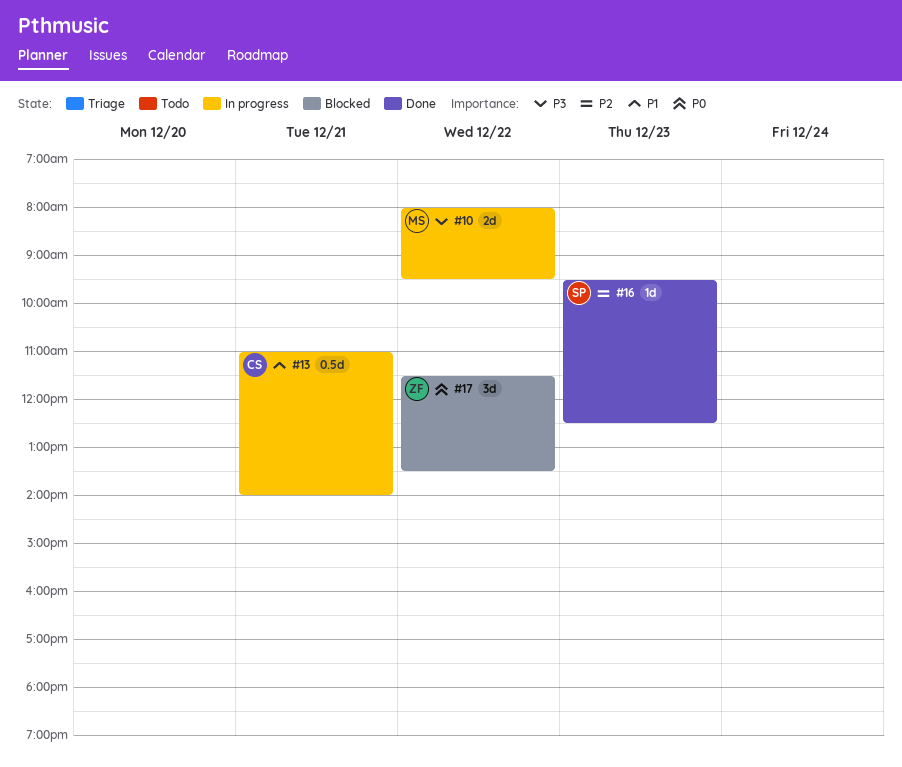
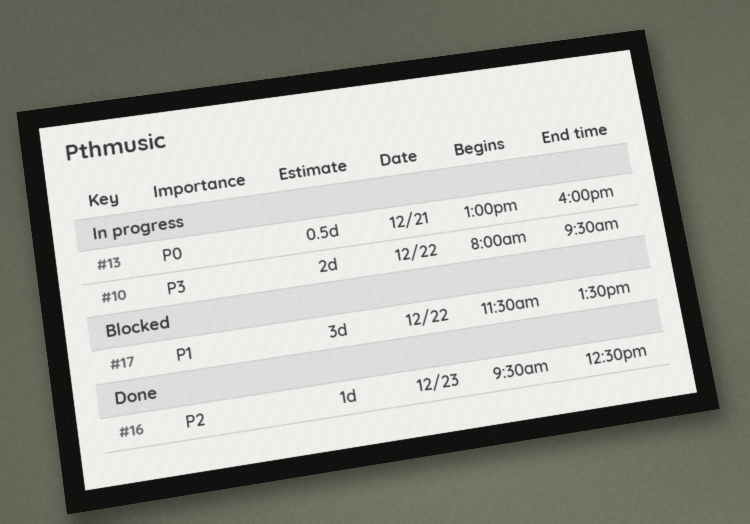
#13, priority: P1 -> P0
#13, begins: 11:00 -> 13:00
#13, ends: 14:00 -> 16:00
#17, priority: P0 -> P1

